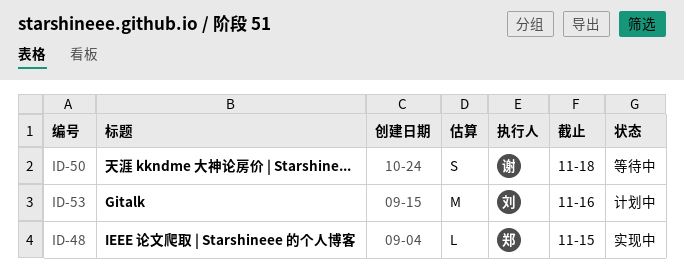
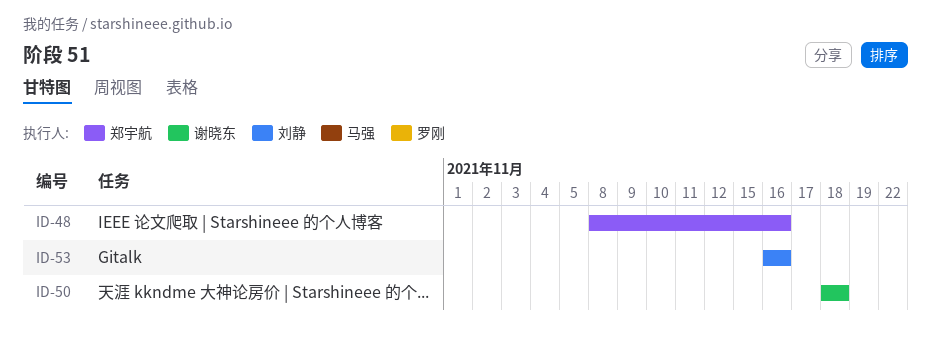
ID-48, due: Nov 15 -> Nov 16

